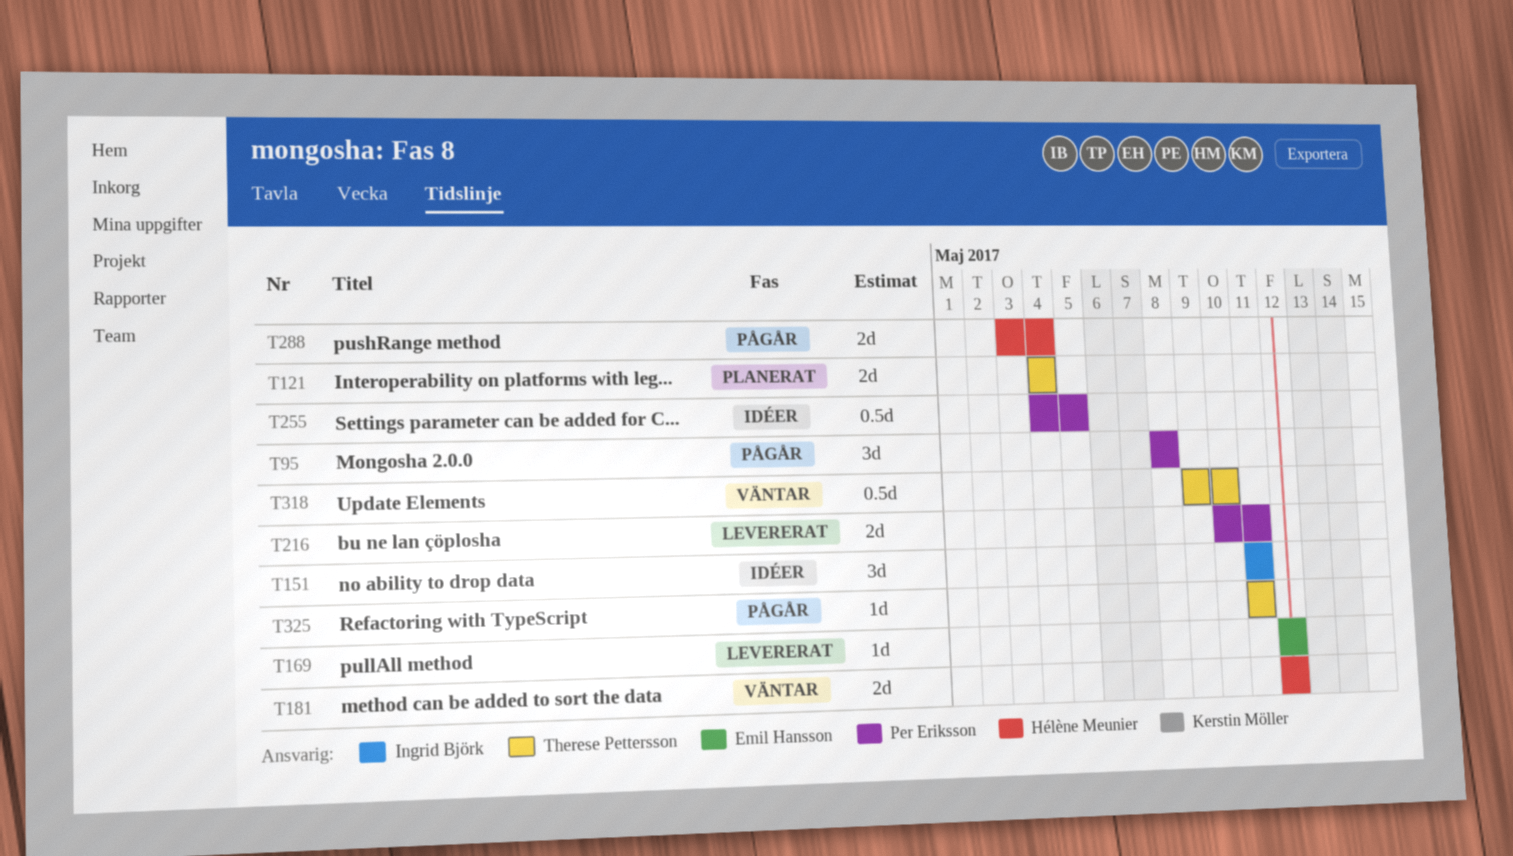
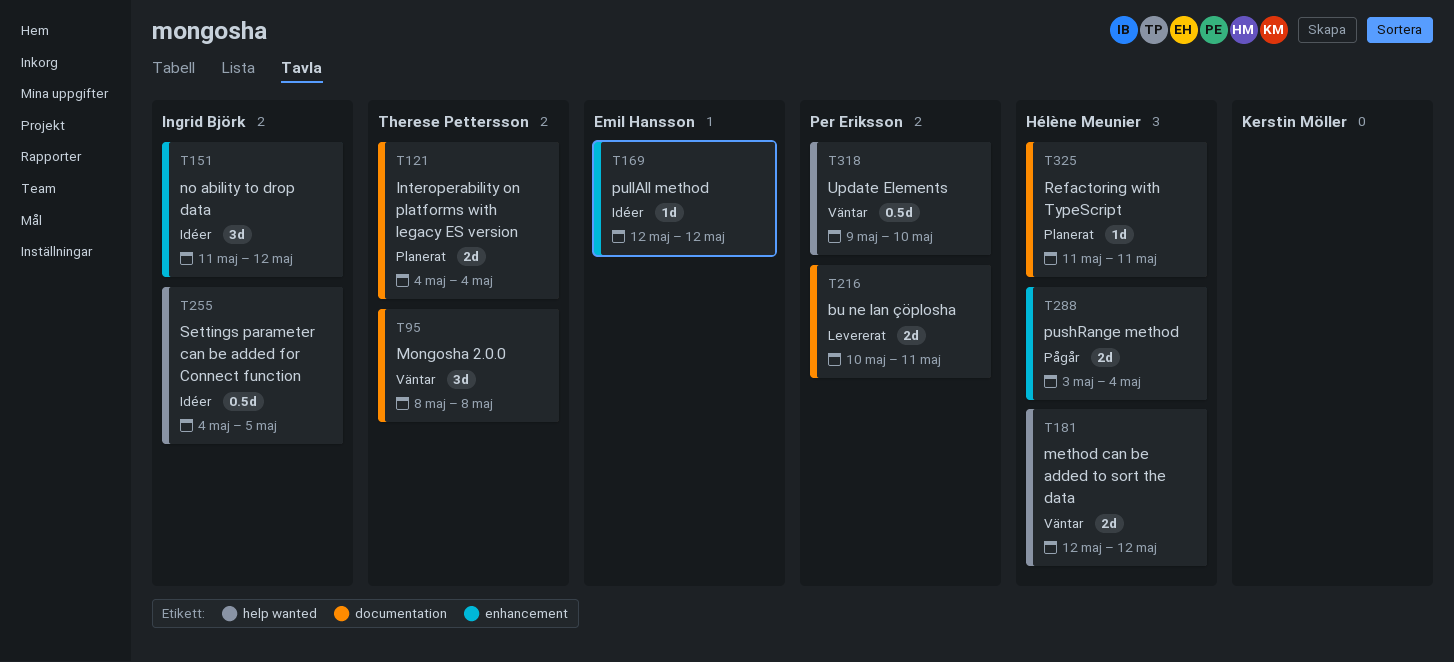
T95, status: Pågår -> Väntar
T95, owner: Per Eriksson -> Therese Pettersson
T151, due: May 11 -> May 12
T169, status: Levererat -> Idéer
T255, owner: Per Eriksson -> Ingrid Björk
T318, owner: Therese Pettersson -> Per Eriksson
T325, status: Pågår -> Planerat
T325, owner: Therese Pettersson -> Hélène Meunier

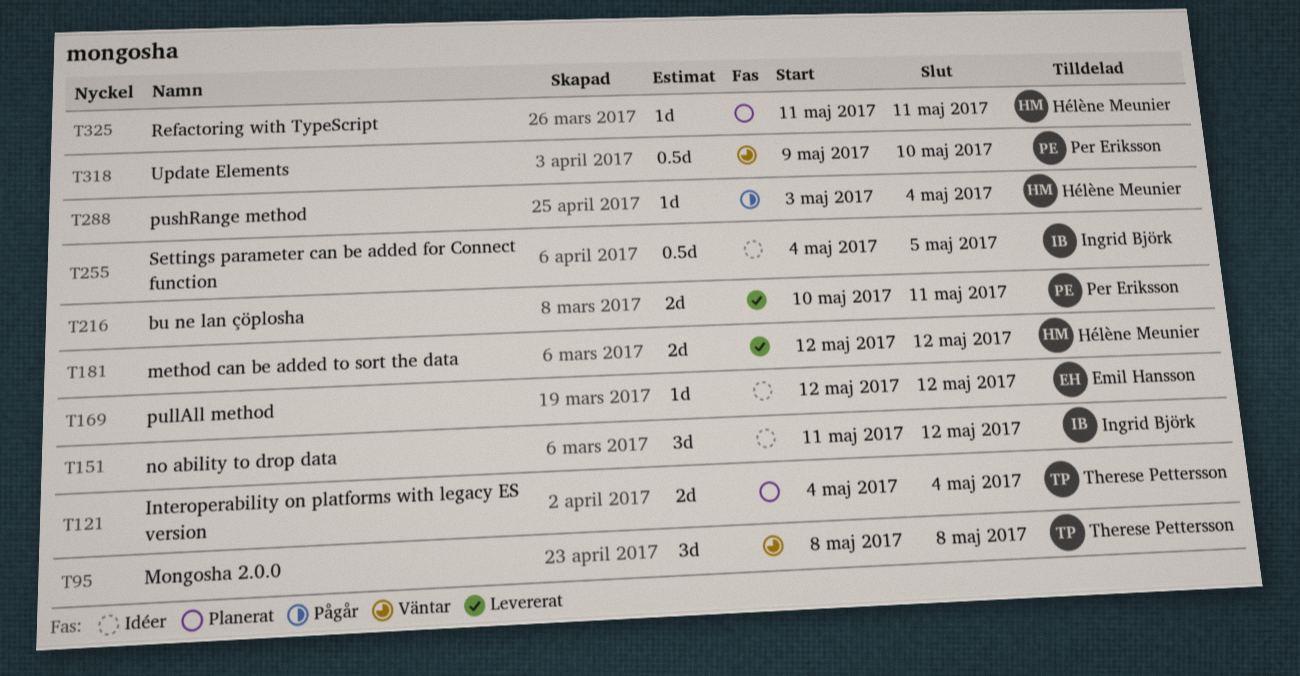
T181, status: Väntar -> Levererat
T288, estimate: 2d -> 1d

